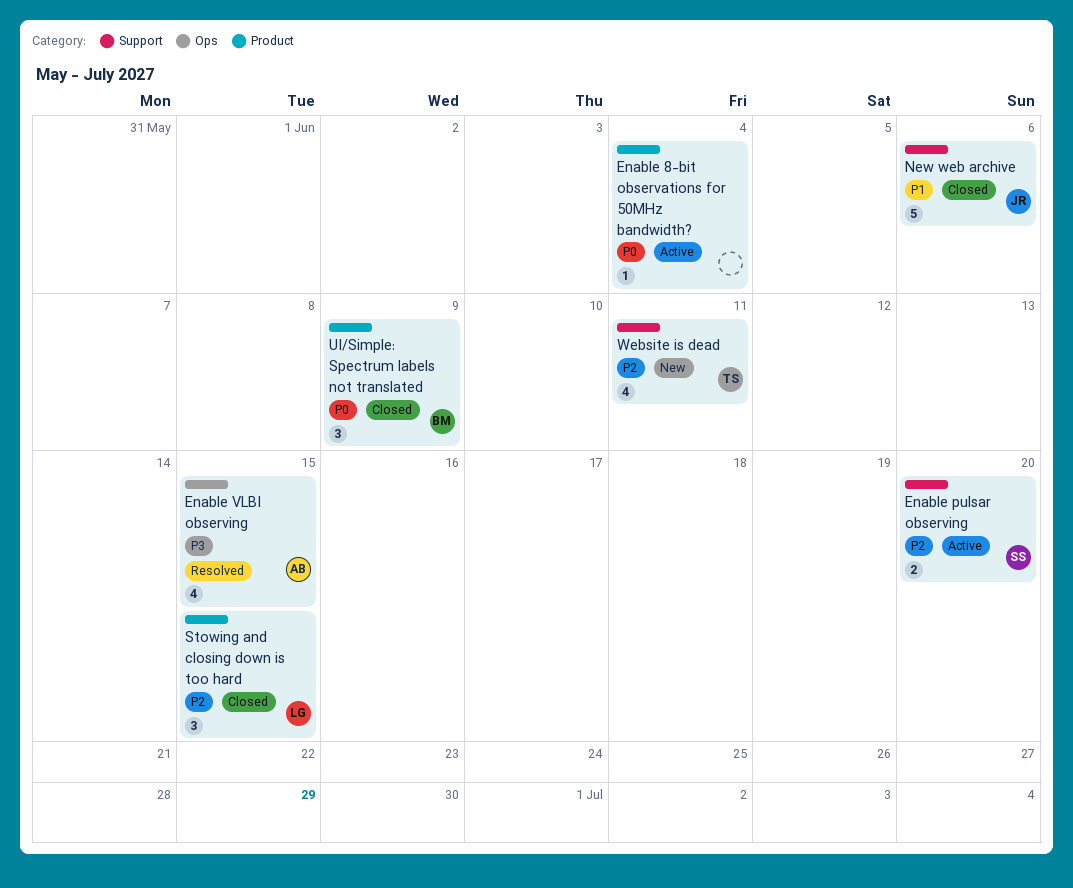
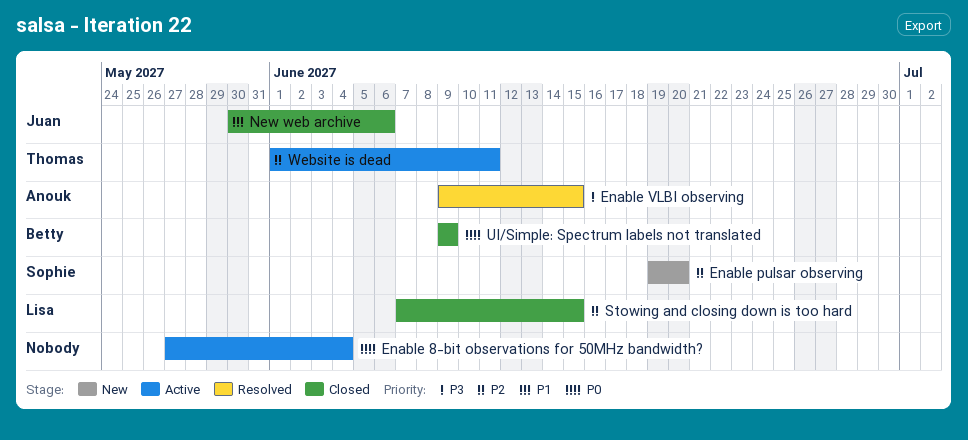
Enable pulsar observing, status: Active -> New
Website is dead, status: New -> Active

